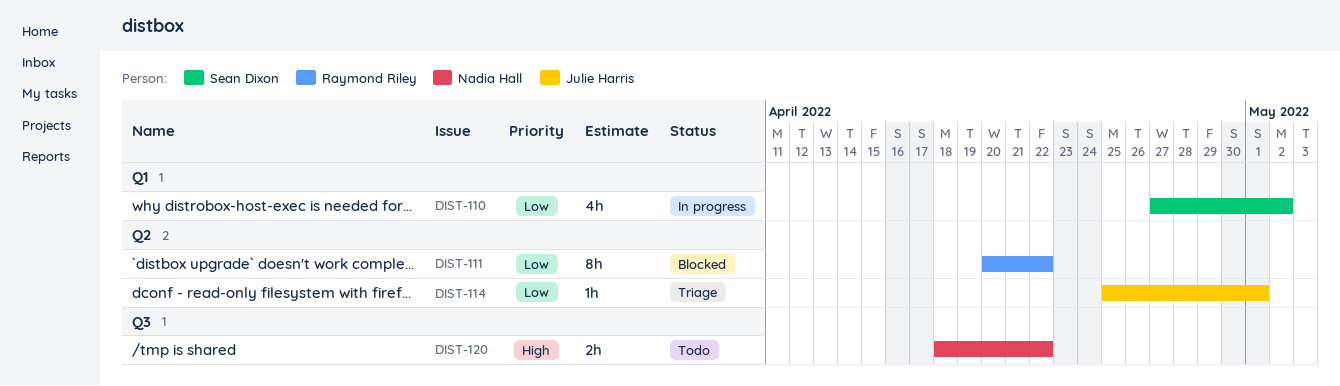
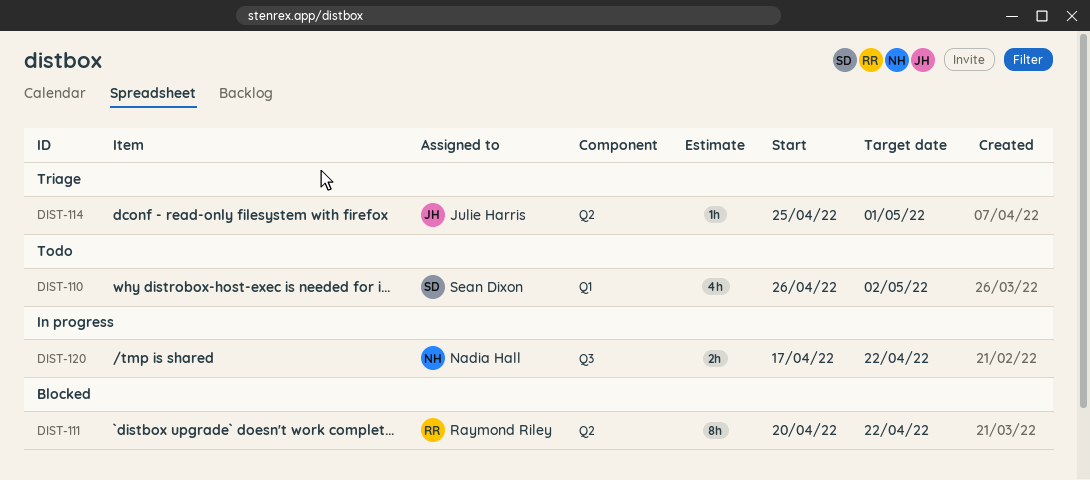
DIST-110, status: In progress -> Todo
DIST-110, start: Apr 27 -> Apr 26
DIST-120, status: Todo -> In progress
DIST-120, start: Apr 18 -> Apr 17

